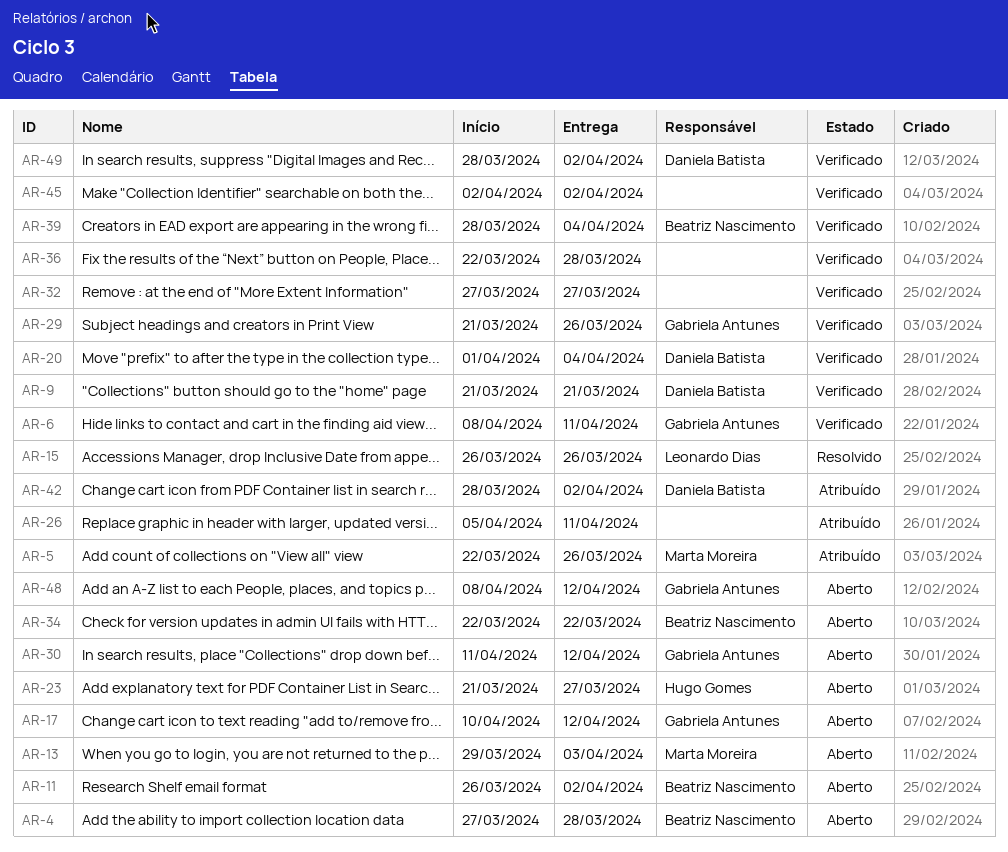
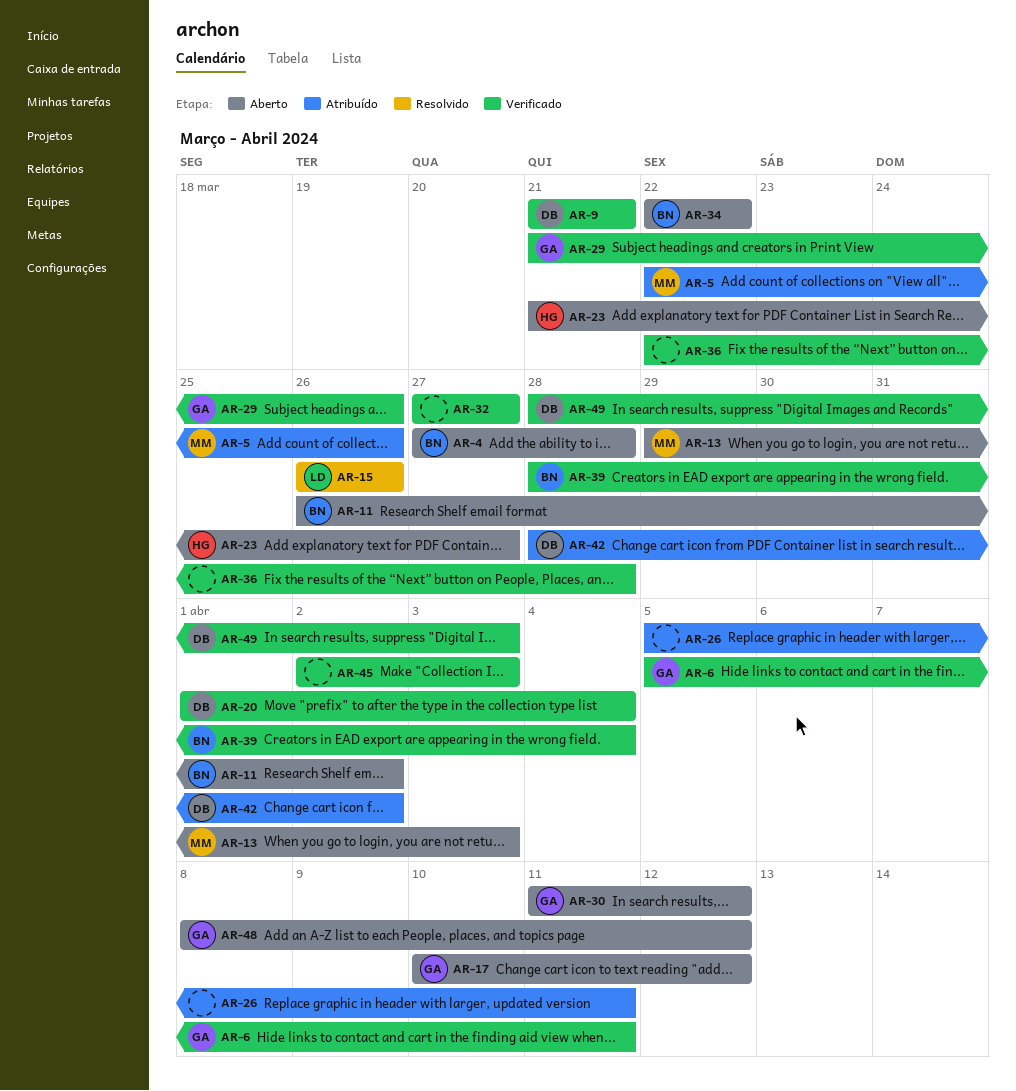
AR-6, start: Apr 8 -> Apr 5
AR-45, due: Apr 2 -> Apr 3
AR-49, due: Apr 2 -> Apr 3

